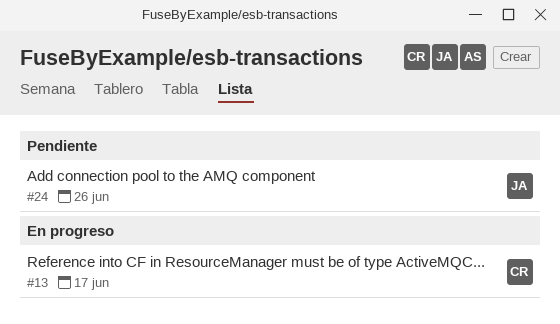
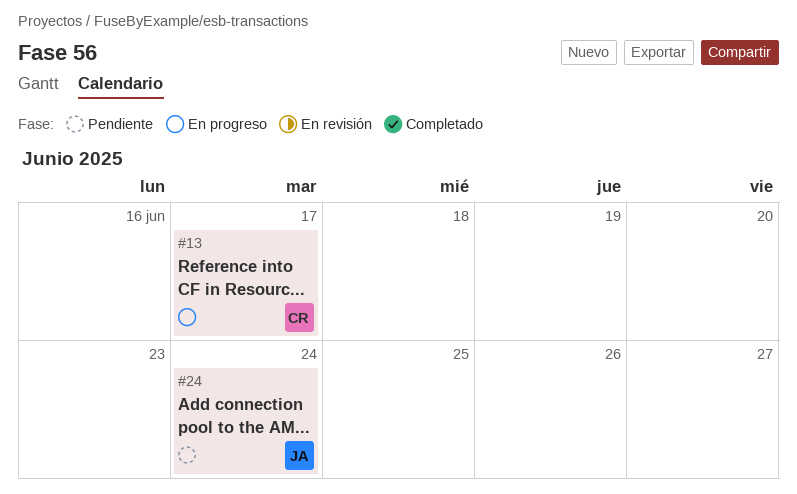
#24, due: Jun 26 -> Jun 24

